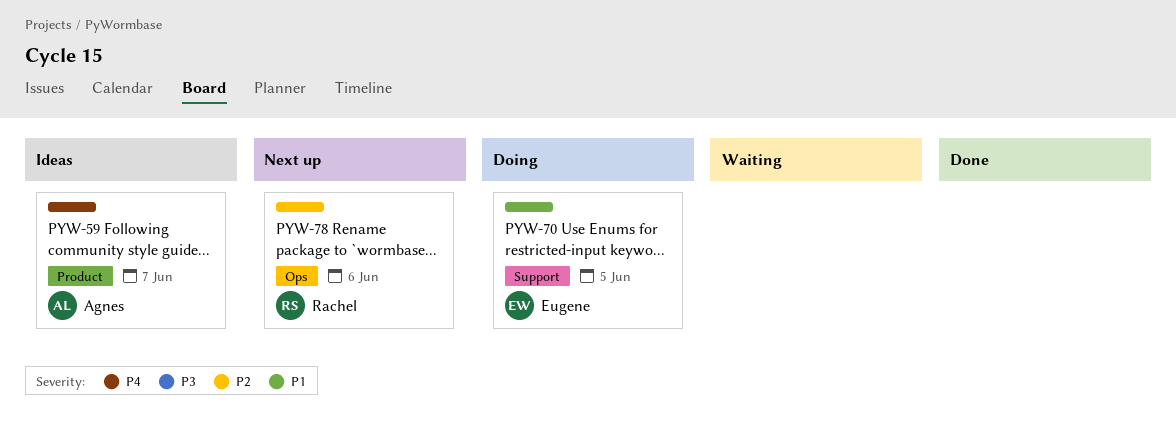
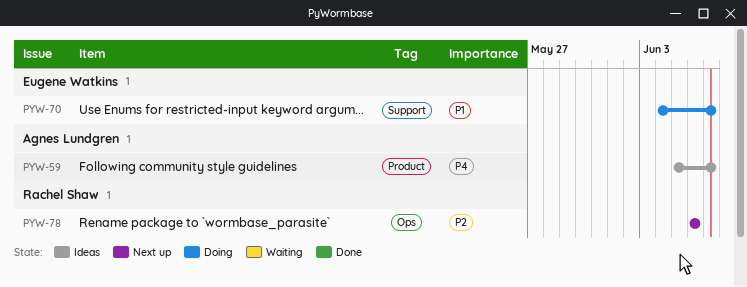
PYW-70, due: Jun 5 -> Jun 7

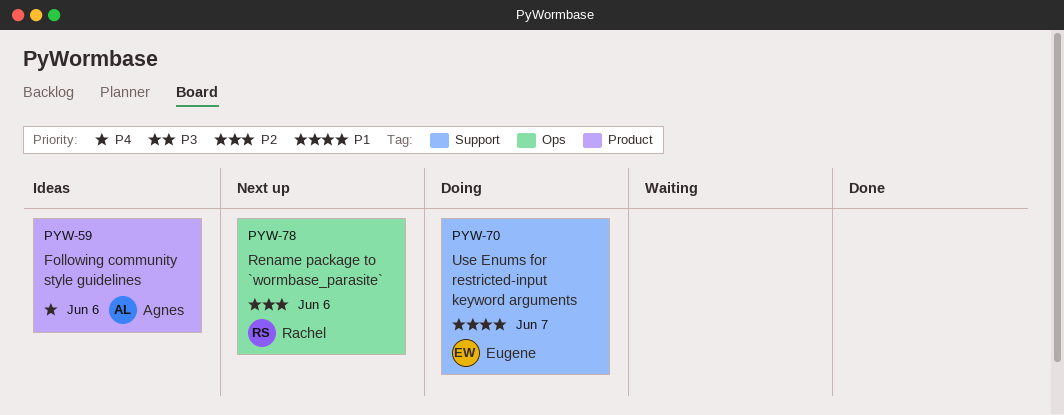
PYW-59, due: Jun 7 -> Jun 6

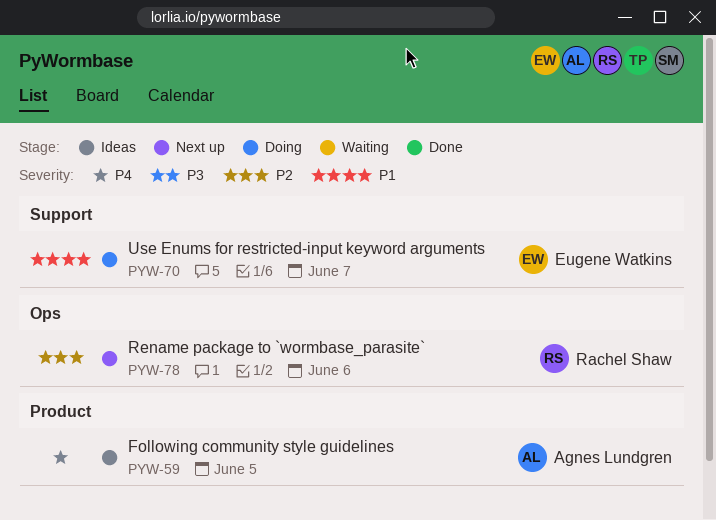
PYW-59, due: Jun 6 -> Jun 5

